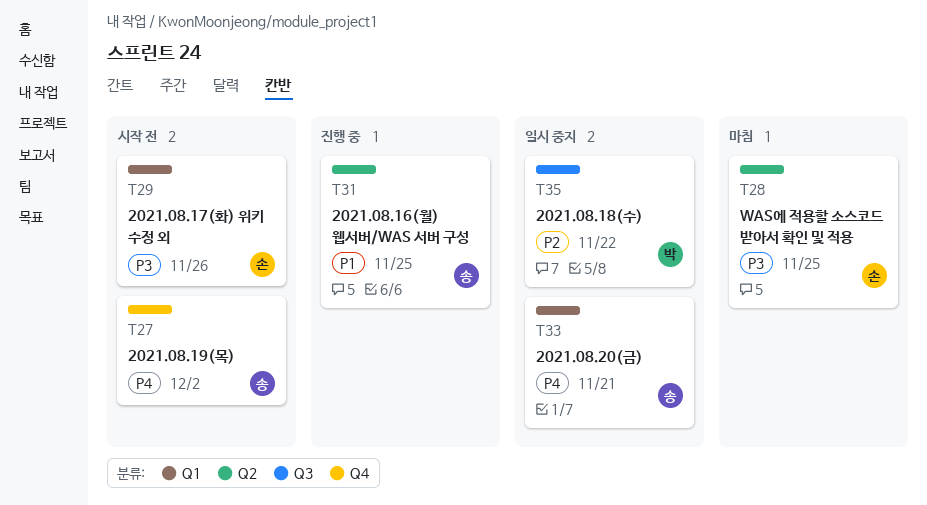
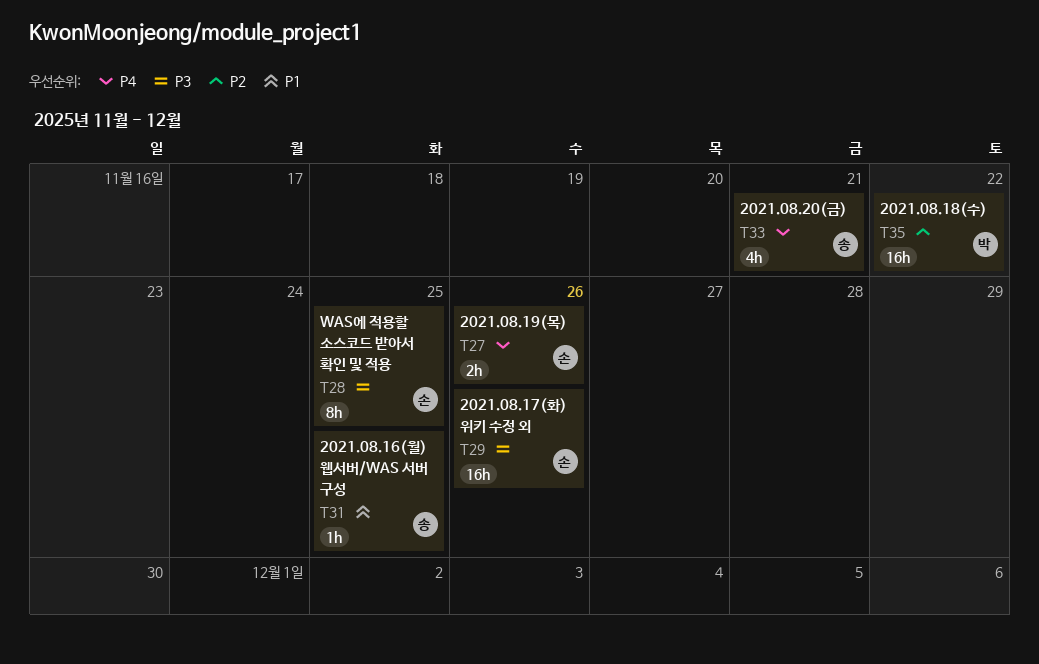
T27, owner: 송 -> 손
T27, due: Dec 2 -> Nov 26

